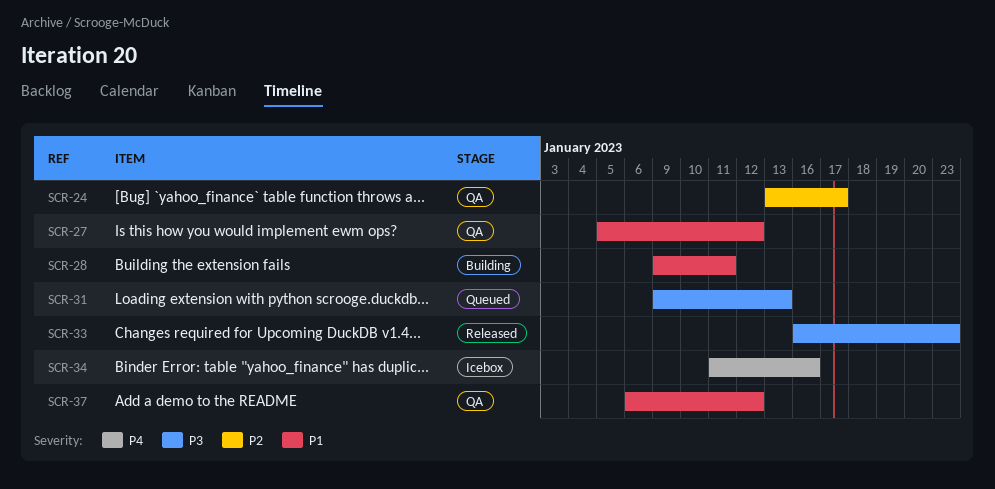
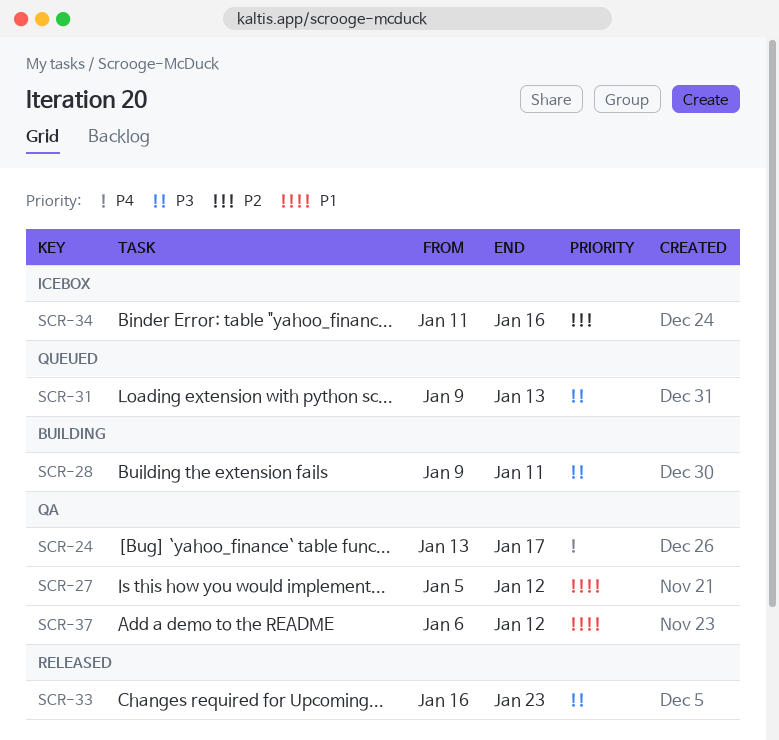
SCR-24, priority: P2 -> P4
SCR-28, priority: P1 -> P3
SCR-34, priority: P4 -> P2

